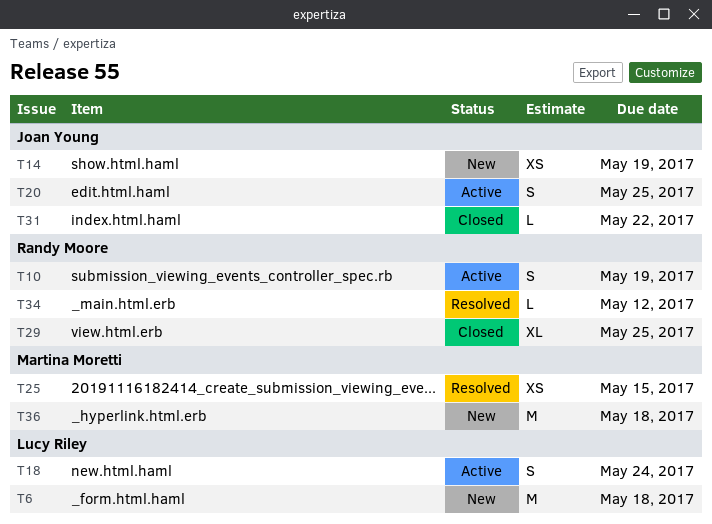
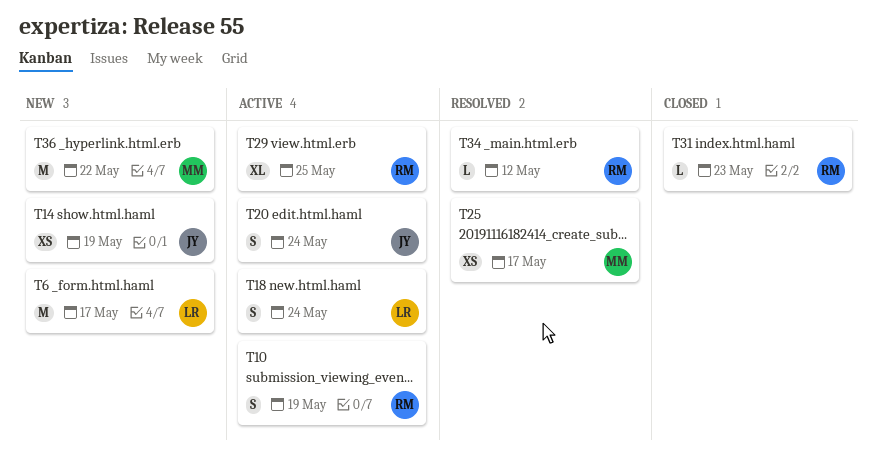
T6, due: May 18 -> May 17
T20, due: May 25 -> May 24
T25, due: May 15 -> May 17
T29, status: Closed -> Active
T31, owner: Joan Young -> Randy Moore
T31, due: May 22 -> May 23
T36, due: May 18 -> May 22

